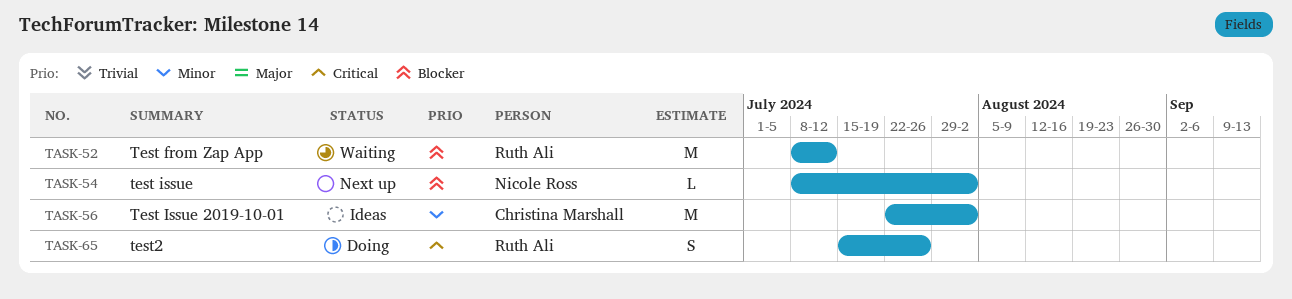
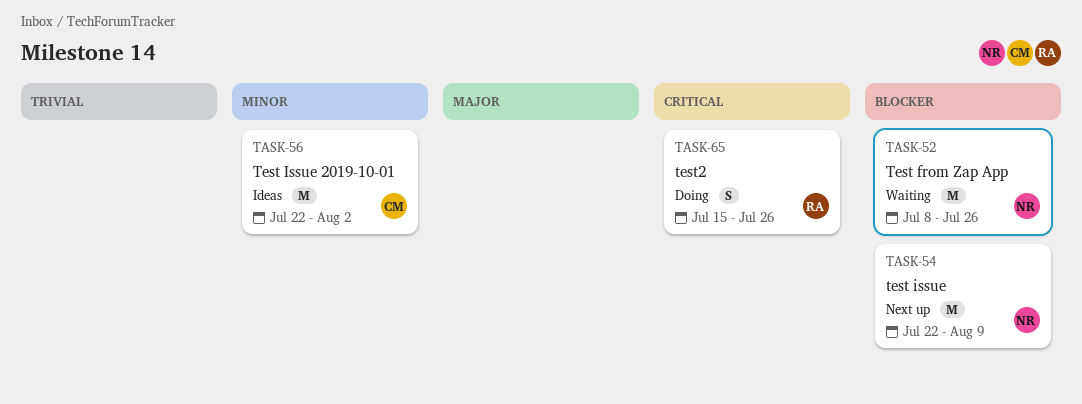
TASK-52, owner: Ruth Ali -> Nicole Ross
TASK-52, due: Jul 12 -> Jul 26
TASK-54, estimate: L -> M
TASK-54, start: Jul 8 -> Jul 22
TASK-54, due: Aug 2 -> Aug 9

